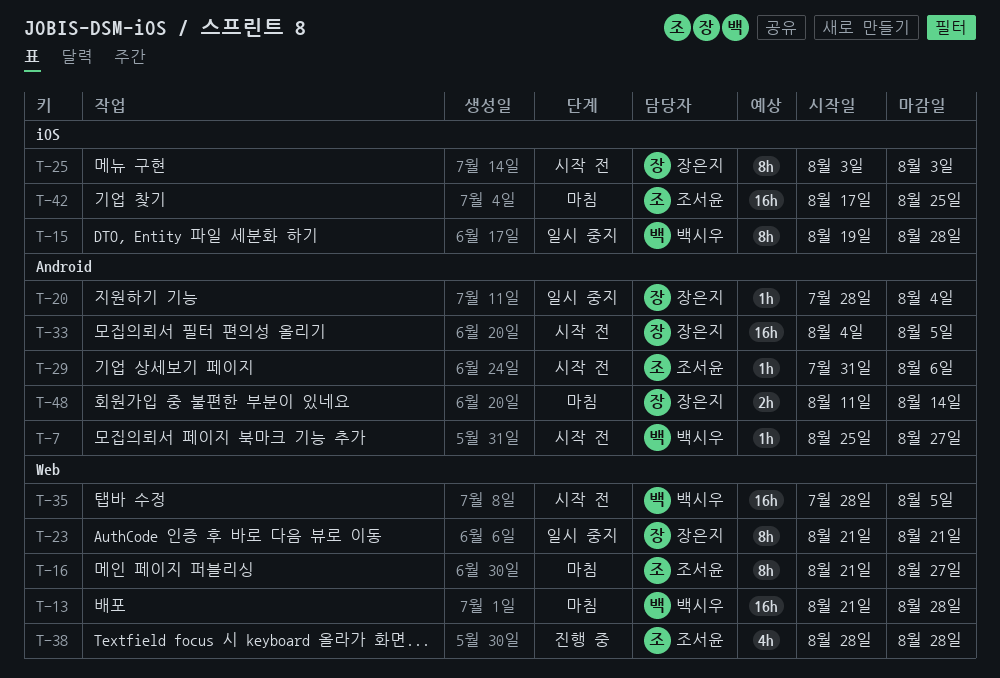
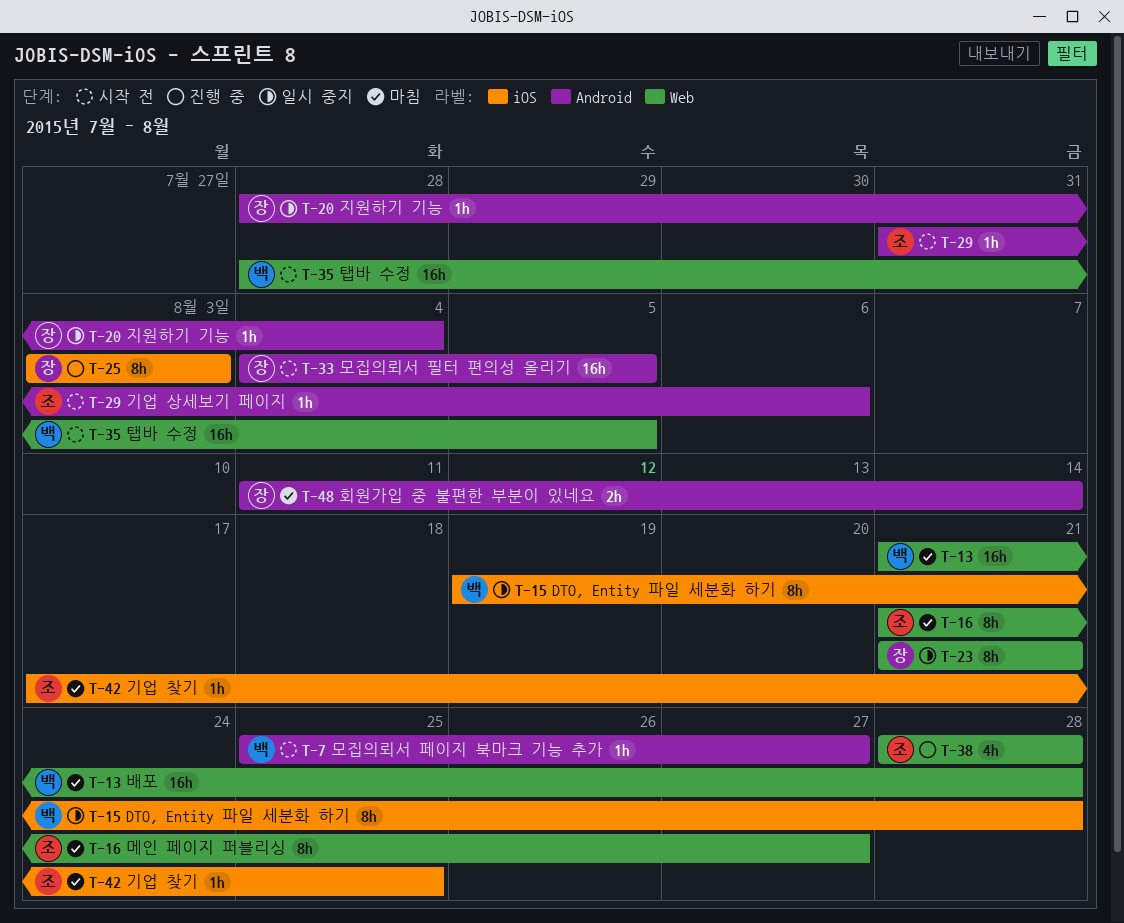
T-25, status: 시작 전 -> 진행 중
T-42, estimate: 16h -> 1h

